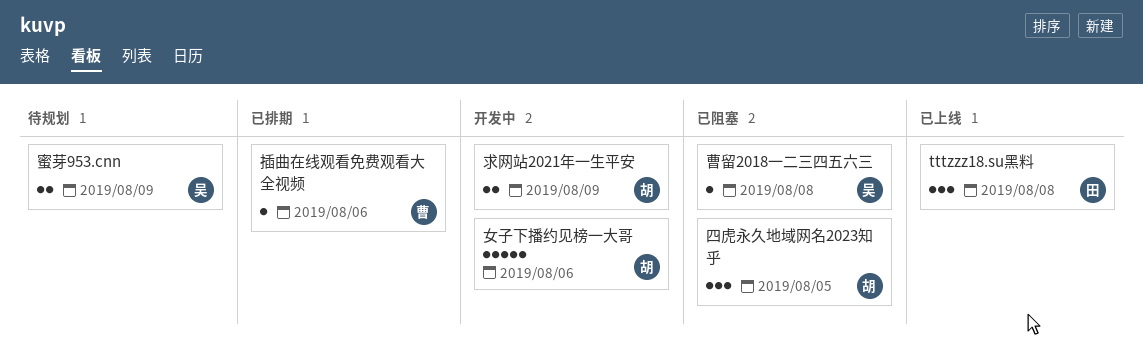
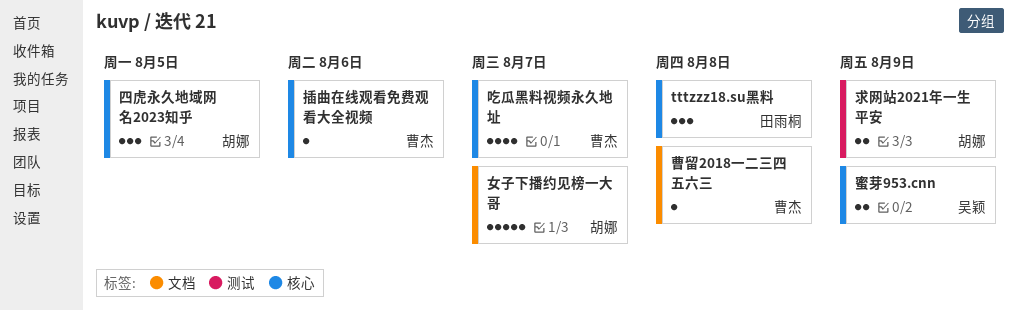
吃瓜黑料视频永久地址: none -> present
女子下播约见榜一大哥, due: Aug 6 -> Aug 7
曹留2018一二三四五六三, owner: 吴颖 -> 曹杰

